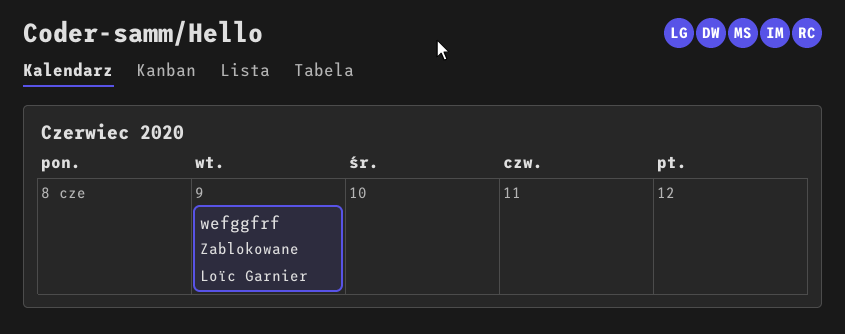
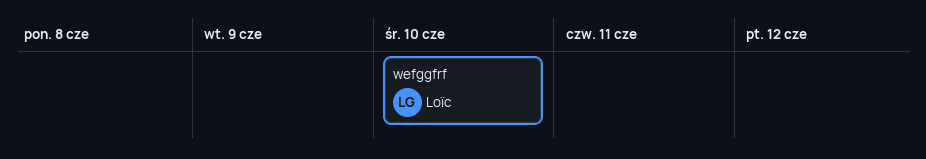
wefggfrf, due: Jun 9 -> Jun 10

